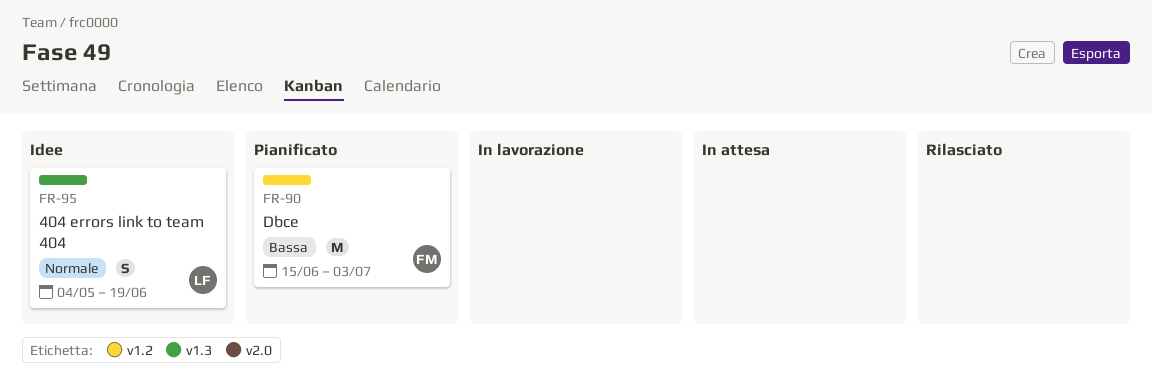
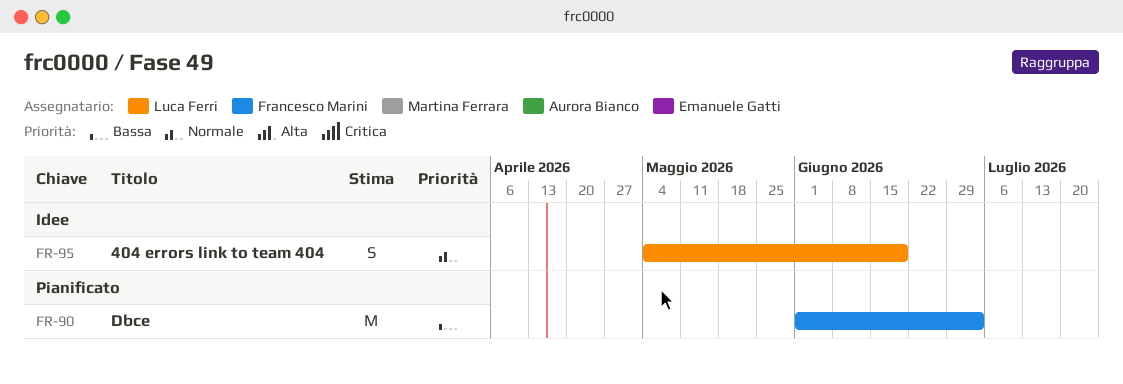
FR-90, start: Jun 15 -> Jun 1

